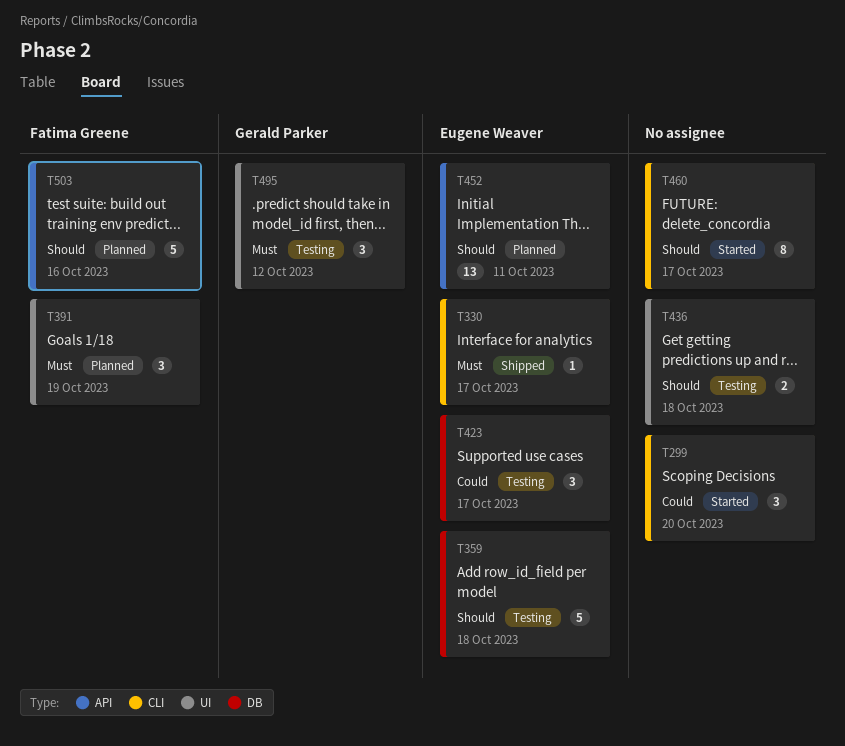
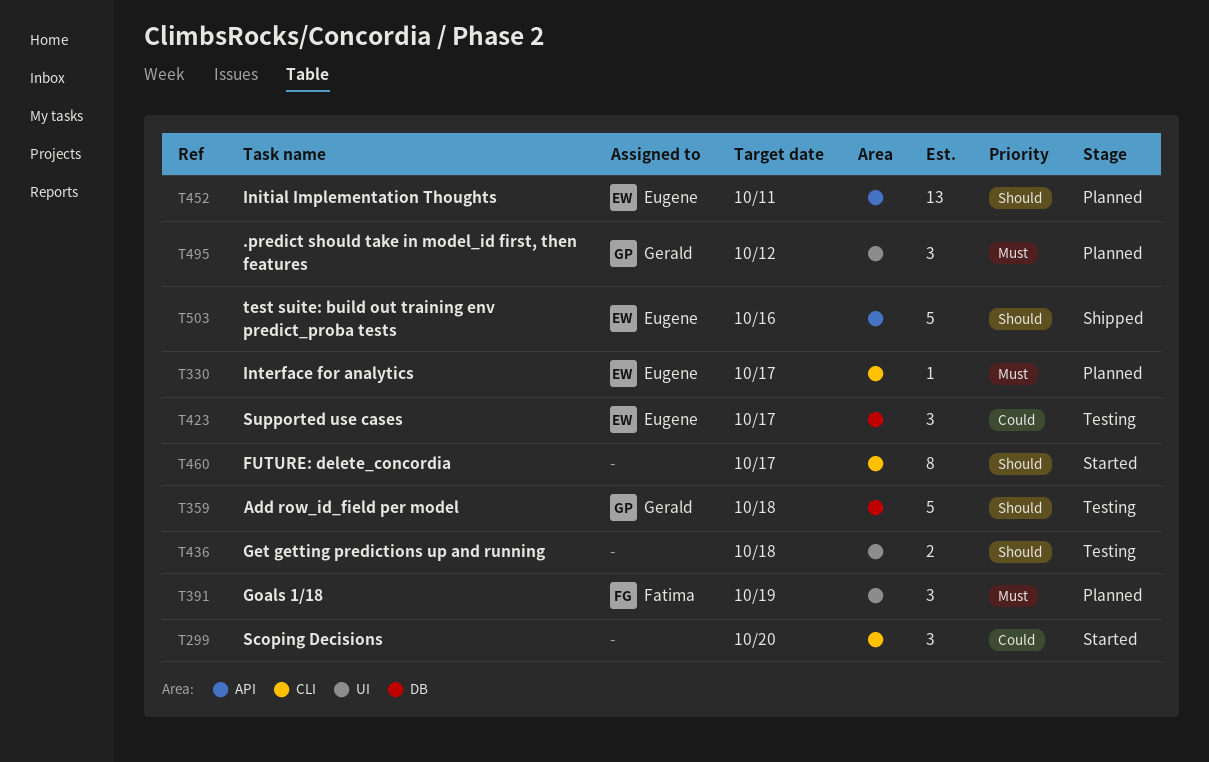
T330, status: Shipped -> Planned
T359, owner: Eugene Weaver -> Gerald Parker
T495, status: Testing -> Planned
T503, status: Planned -> Shipped
T503, owner: Fatima Greene -> Eugene Weaver

